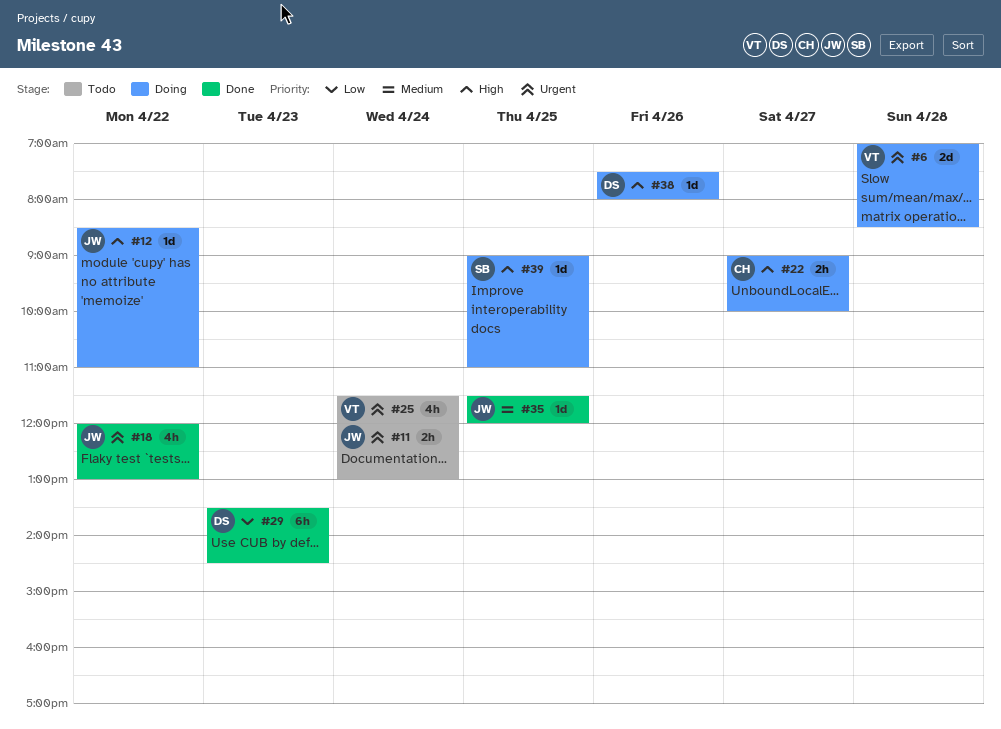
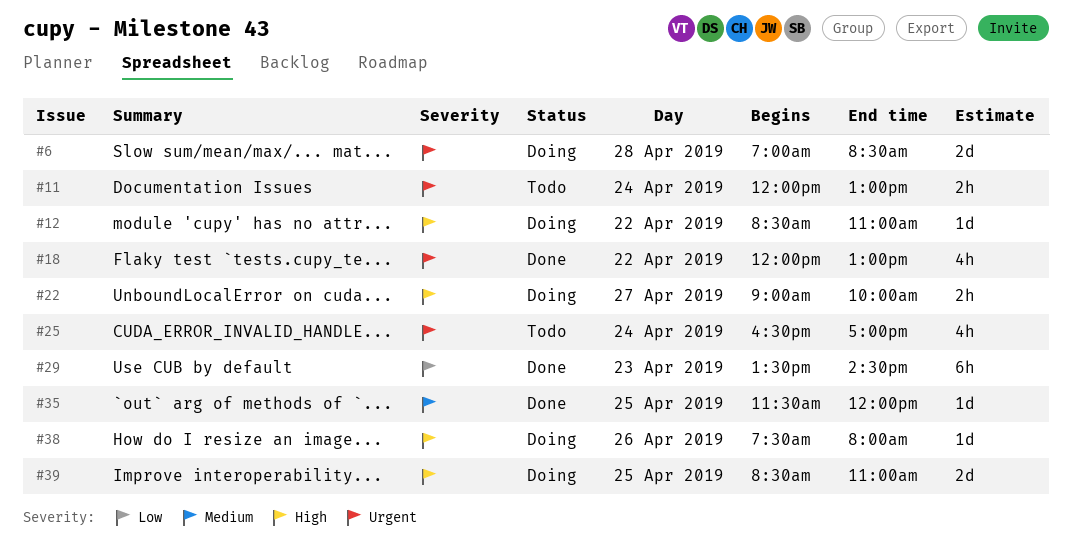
#25, begins: 11:30 -> 16:30
#25, ends: 12:00 -> 17:00
#39, estimate: 1d -> 2d
#39, begins: 09:00 -> 08:30

